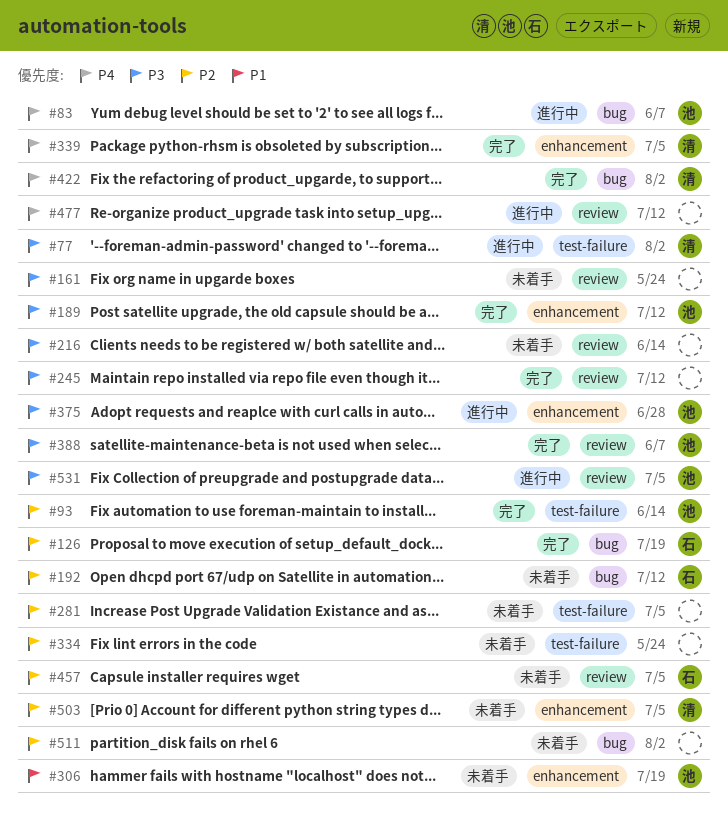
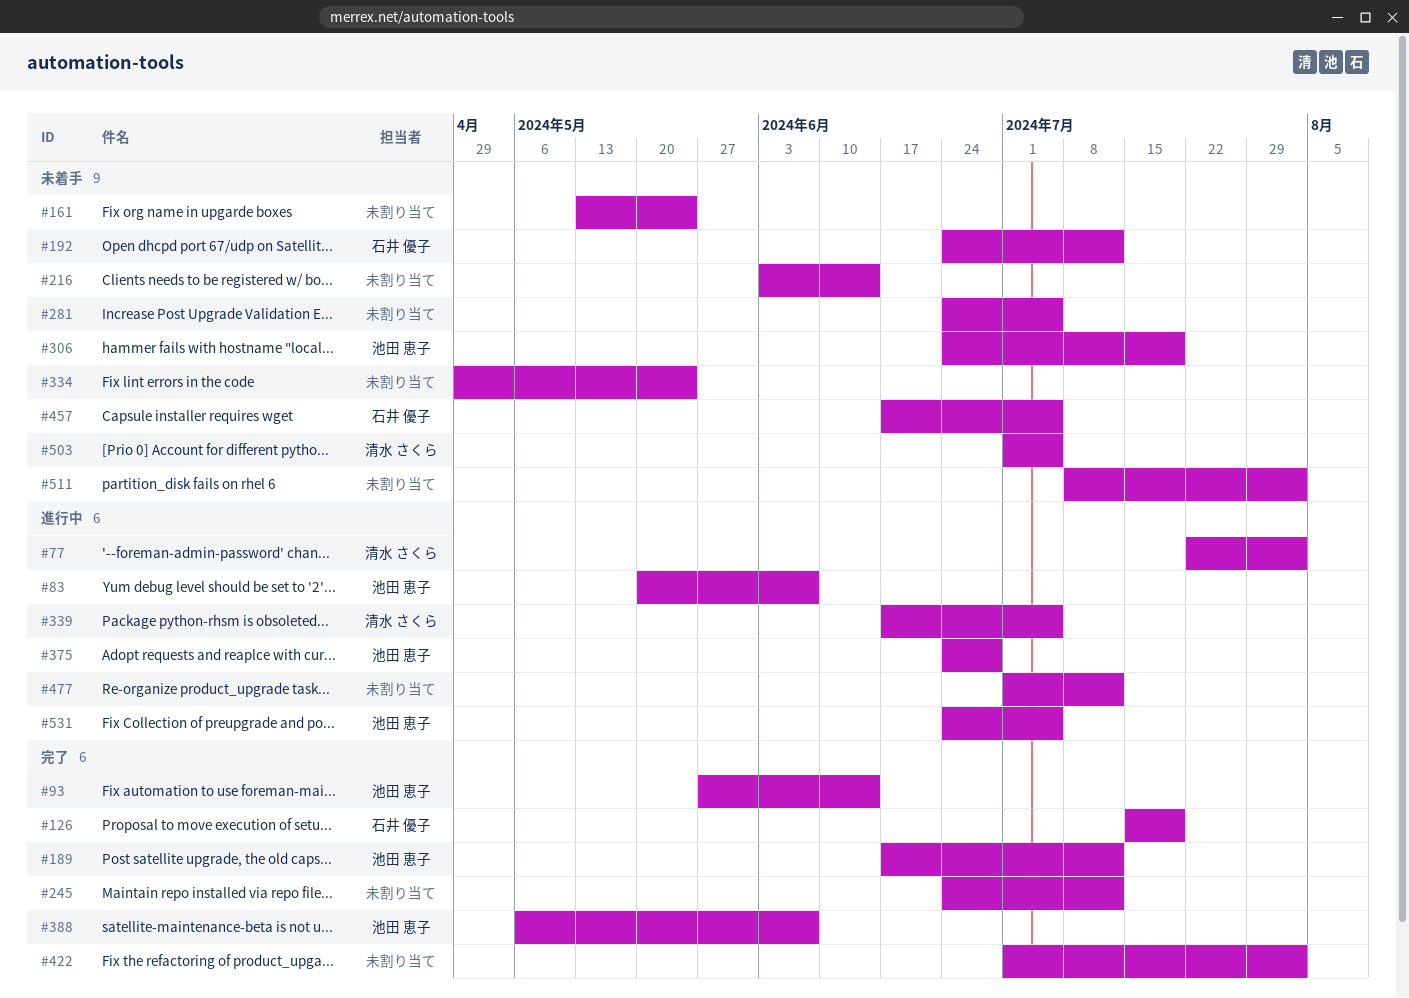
#339, status: 完了 -> 進行中
#422, owner: 清水 さくら -> none

